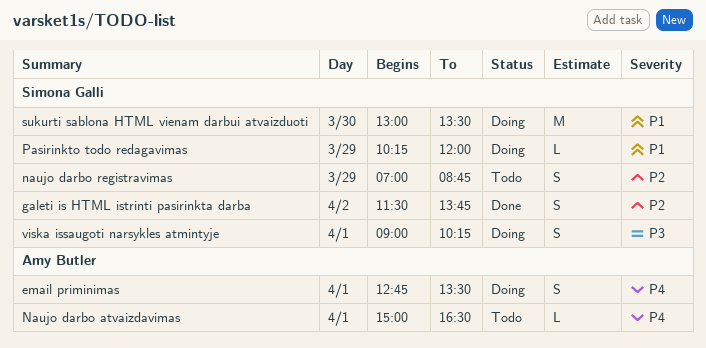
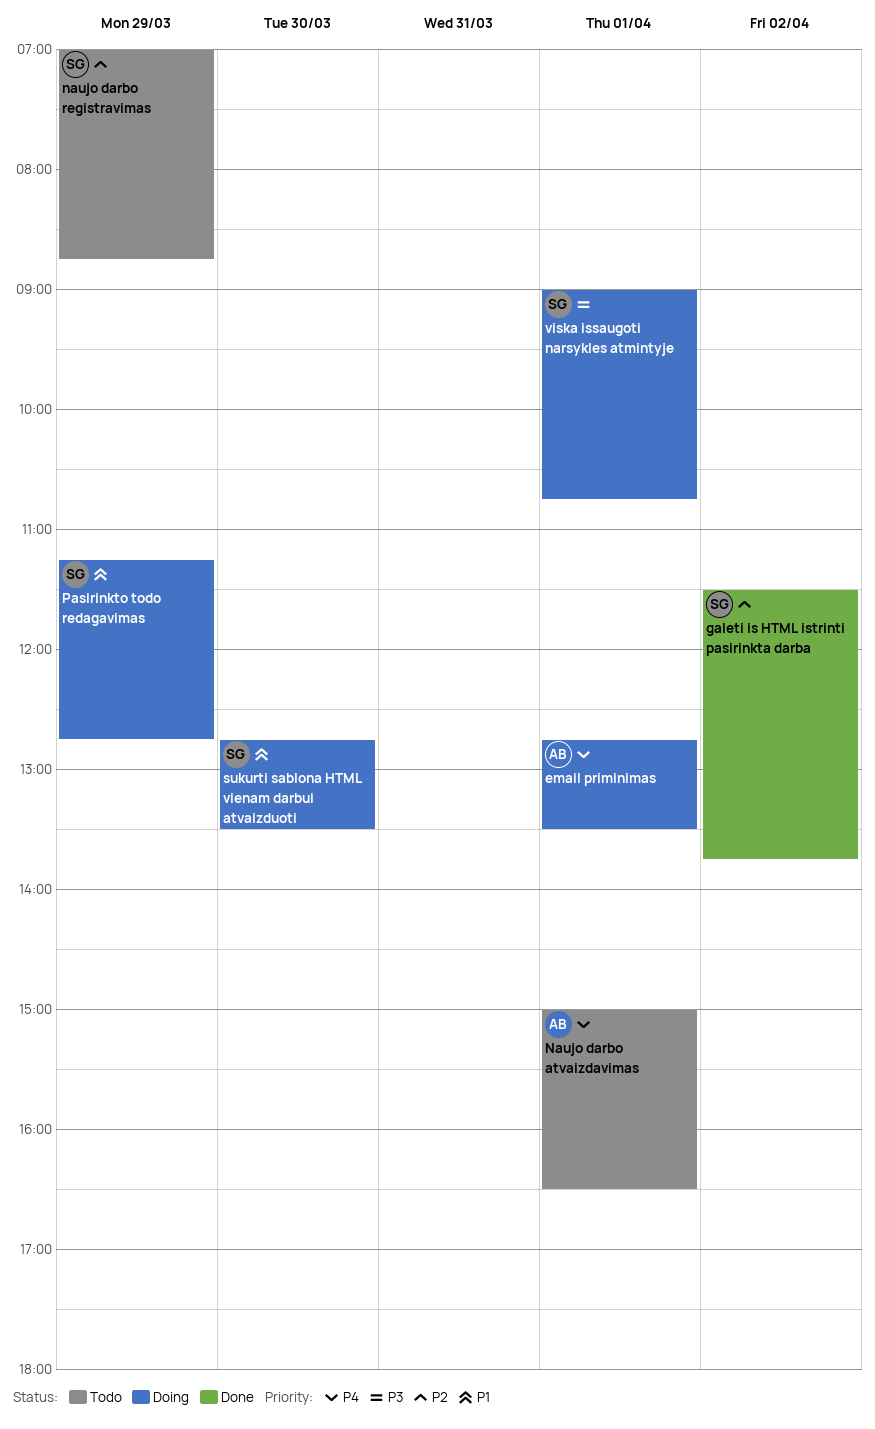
Pasirinkto todo redagavimas, begins: 10:15 -> 11:15
Pasirinkto todo redagavimas, ends: 12:00 -> 12:45
sukurti sablona HTML vienam darbui atvaizduoti, begins: 13:00 -> 12:45
viska issaugoti narsykles atmintyje, ends: 10:15 -> 10:45

